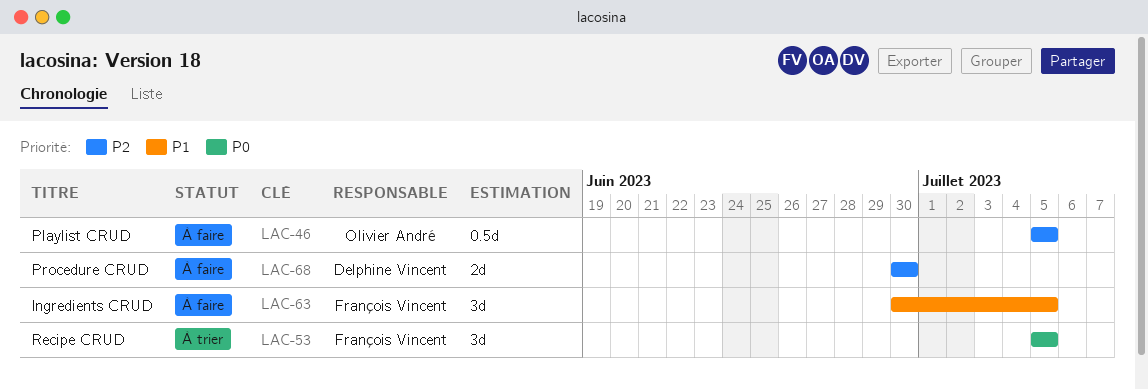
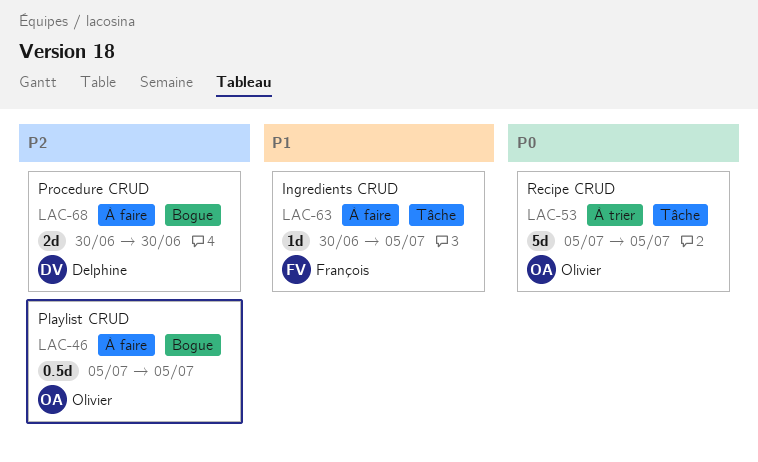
LAC-53, owner: François Vincent -> Olivier André
LAC-53, estimate: 3d -> 5d
LAC-63, estimate: 3d -> 1d

